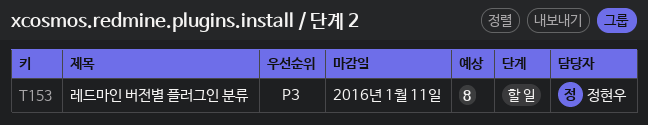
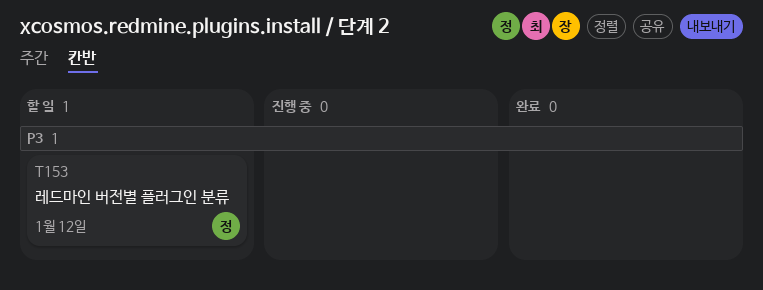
T153, due: Jan 11 -> Jan 12

